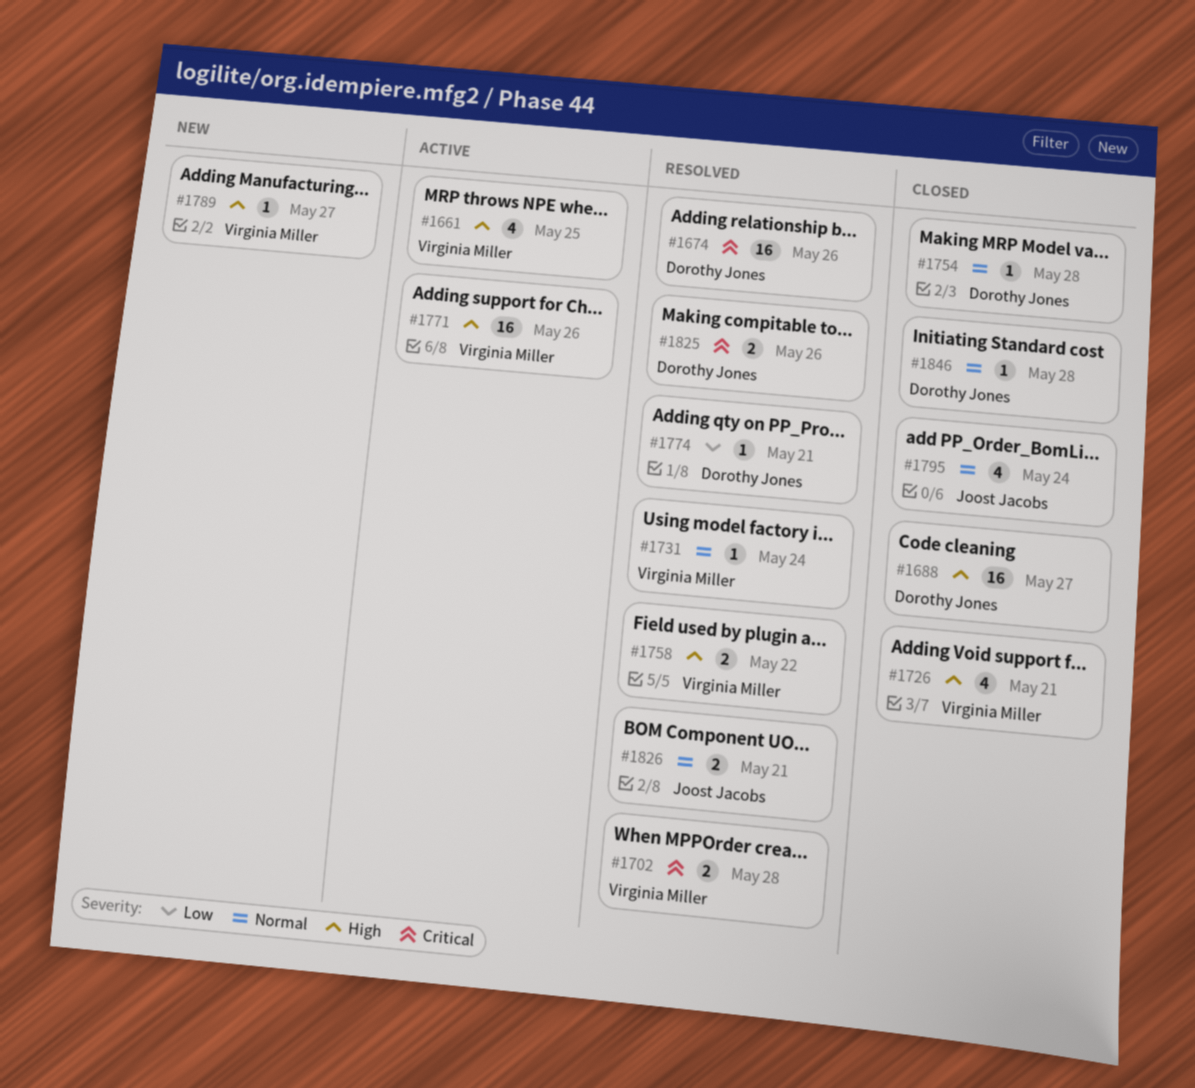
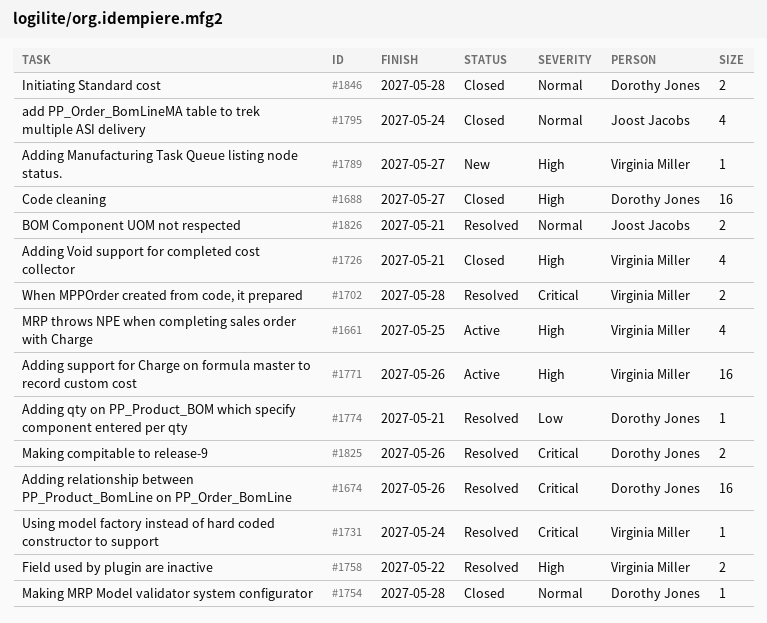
#1731, priority: Normal -> Critical
#1846, estimate: 1 -> 2

